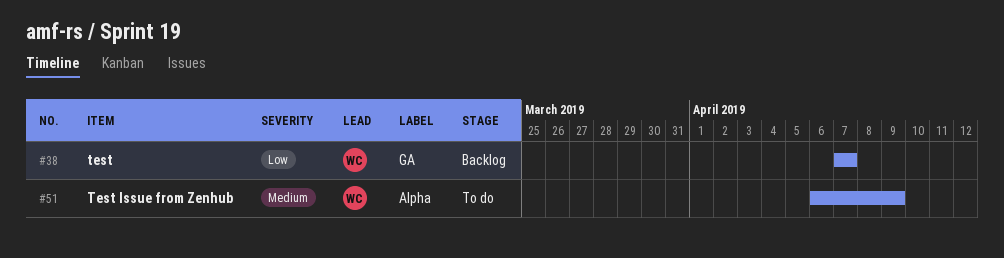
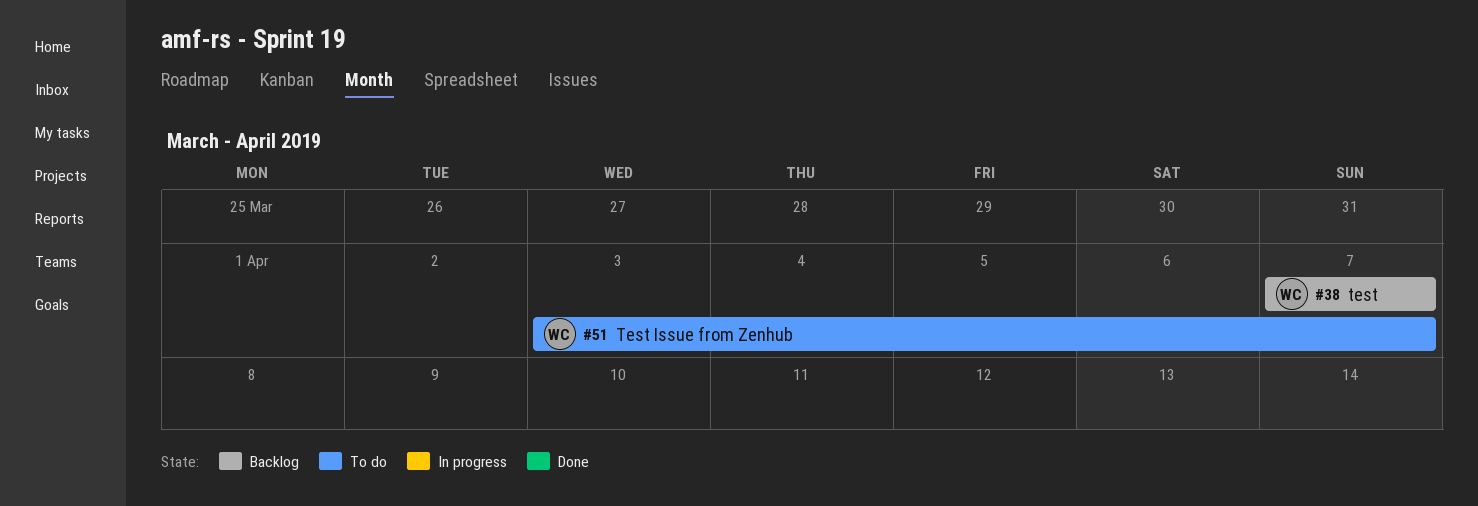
#51, start: Apr 6 -> Apr 3
#51, due: Apr 9 -> Apr 7

